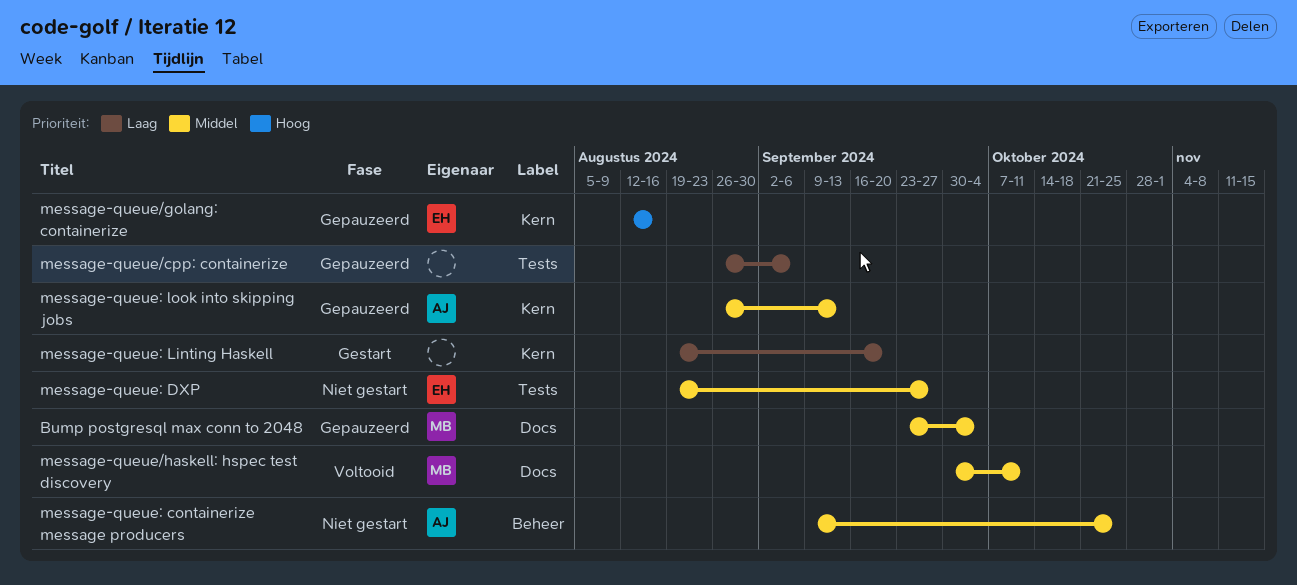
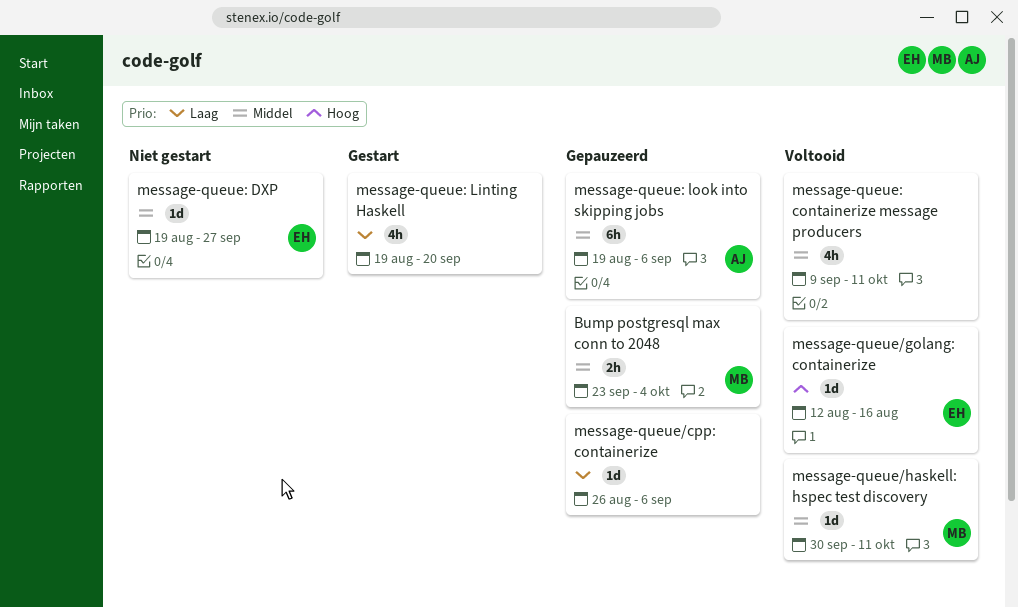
message-queue/golang: containerize, status: Gepauzeerd -> Voltooid
message-queue: containerize message producers, status: Niet gestart -> Voltooid
message-queue: containerize message producers, owner: AJ -> none
message-queue: containerize message producers, due: Oct 25 -> Oct 11
message-queue: look into skipping jobs, start: Aug 26 -> Aug 19
message-queue: look into skipping jobs, due: Sep 13 -> Sep 6

